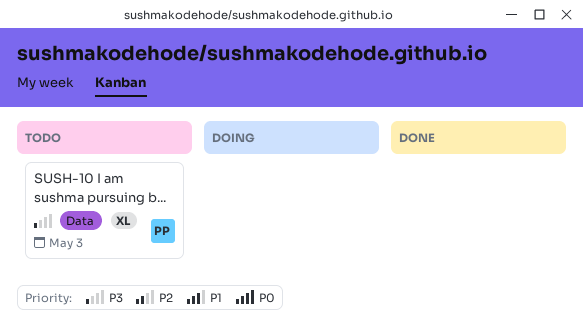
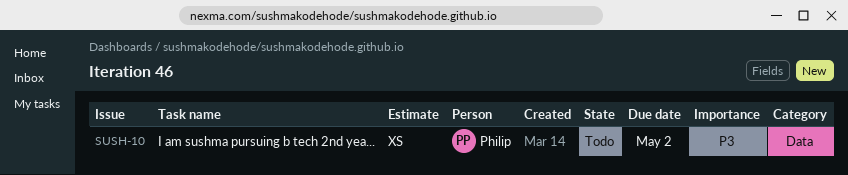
SUSH-10, estimate: XL -> XS
SUSH-10, due: May 3 -> May 2

